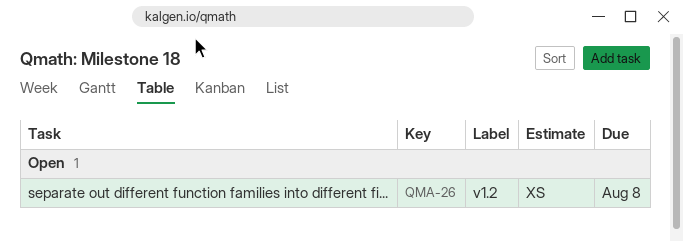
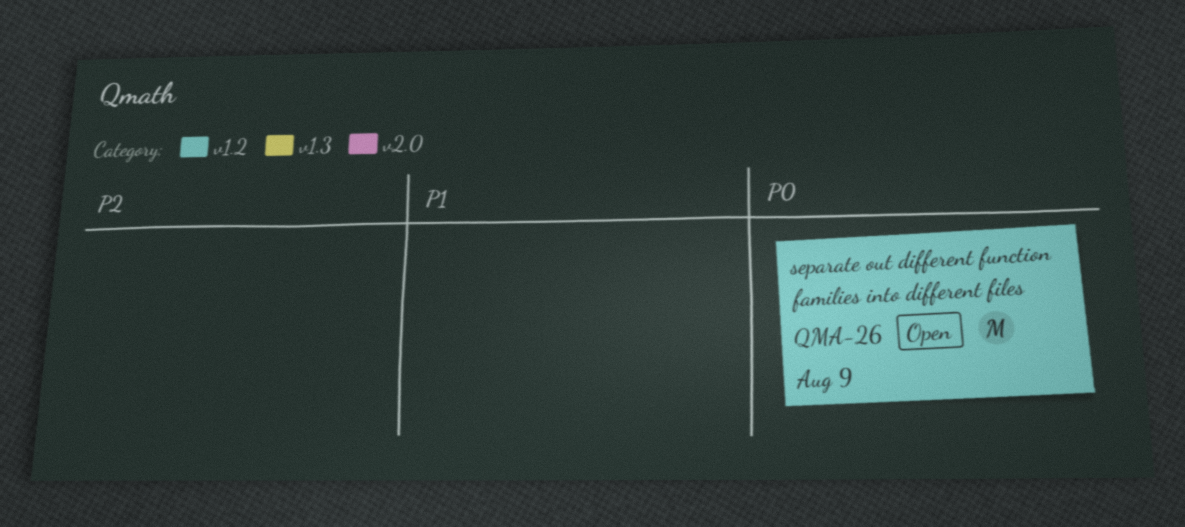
QMA-26, estimate: XS -> M
QMA-26, due: Aug 8 -> Aug 9

